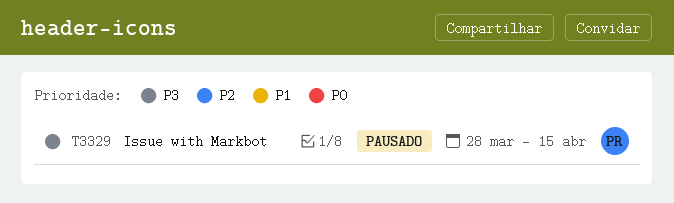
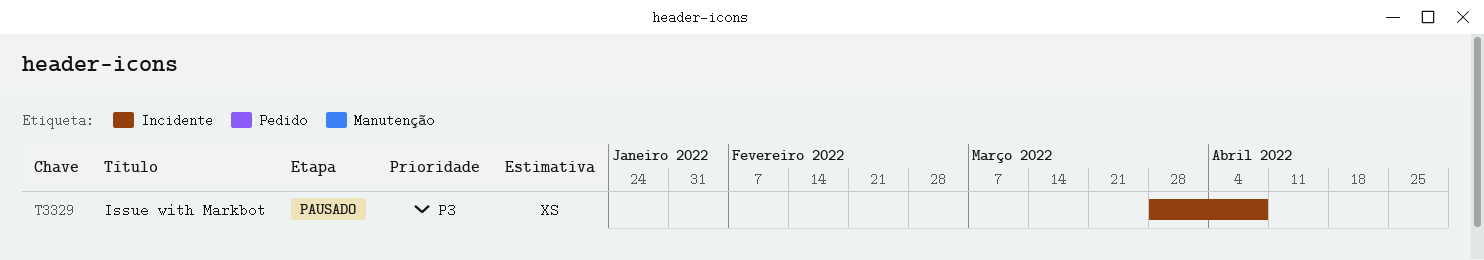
T3329, due: Apr 15 -> Apr 8

